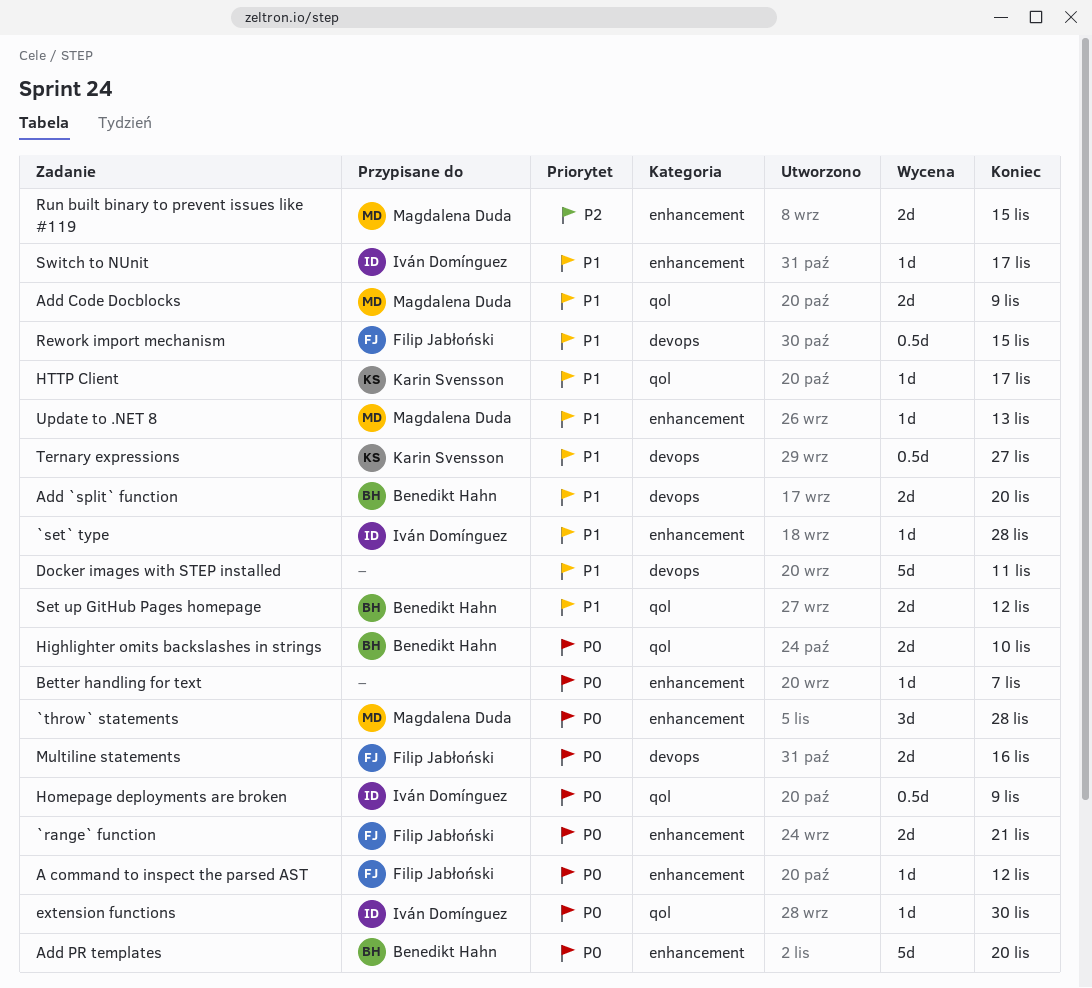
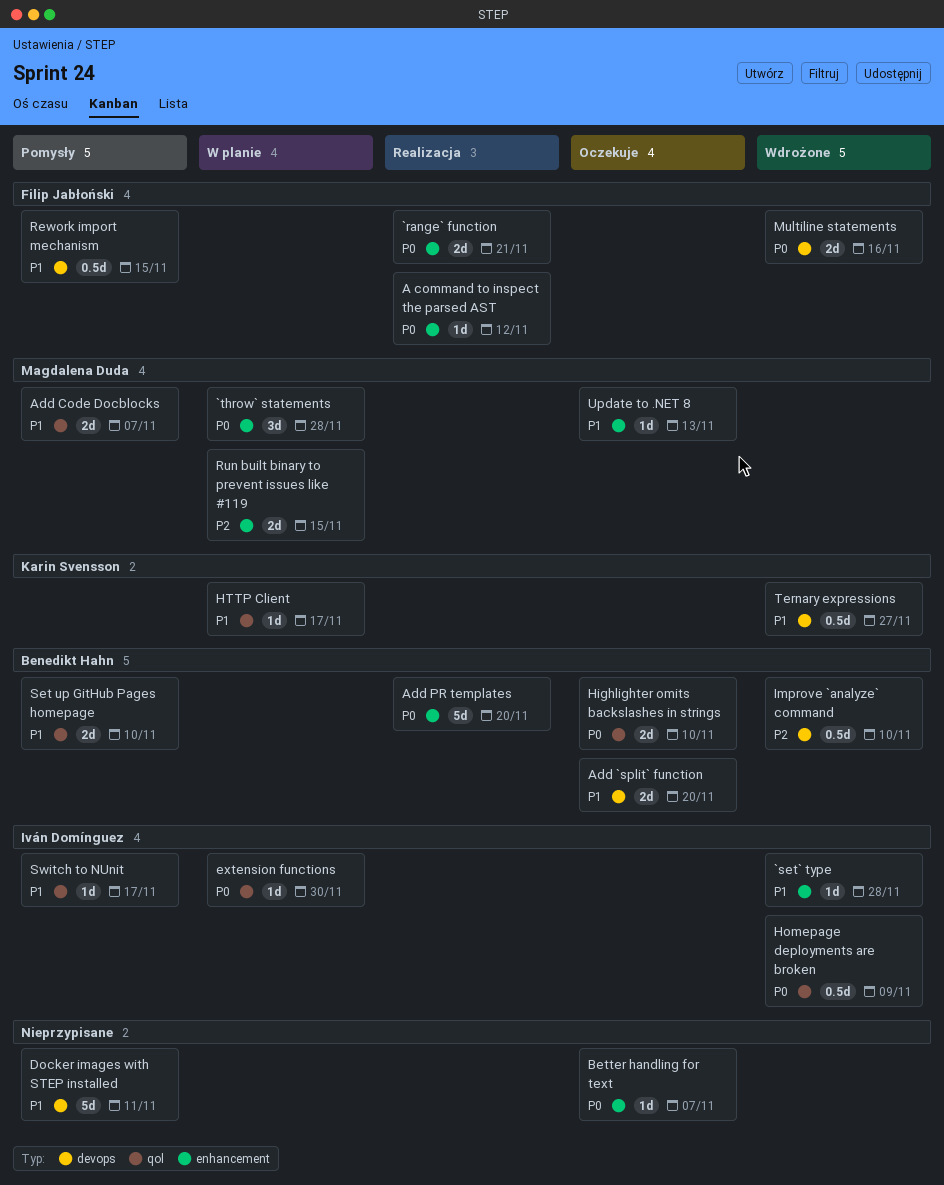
Add Code Docblocks, due: Nov 9 -> Nov 7
Improve `analyze` command: none -> present
Set up GitHub Pages homepage, due: Nov 12 -> Nov 10
Switch to NUnit, label: enhancement -> qol

